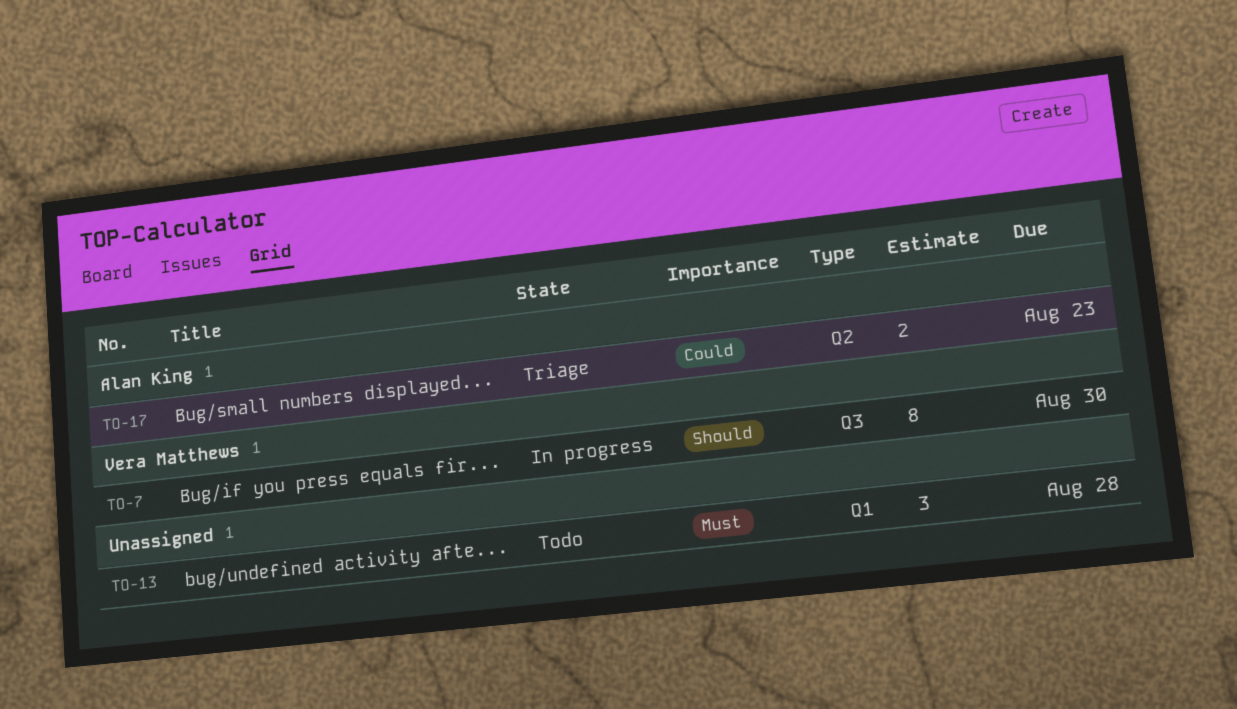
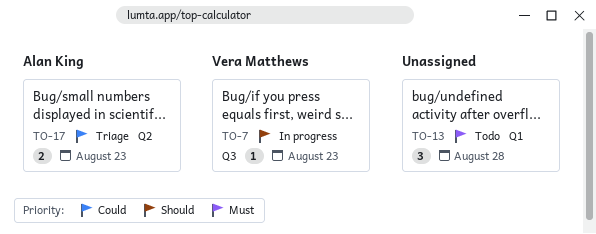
TO-7, estimate: 8 -> 1
TO-7, due: Aug 30 -> Aug 23

